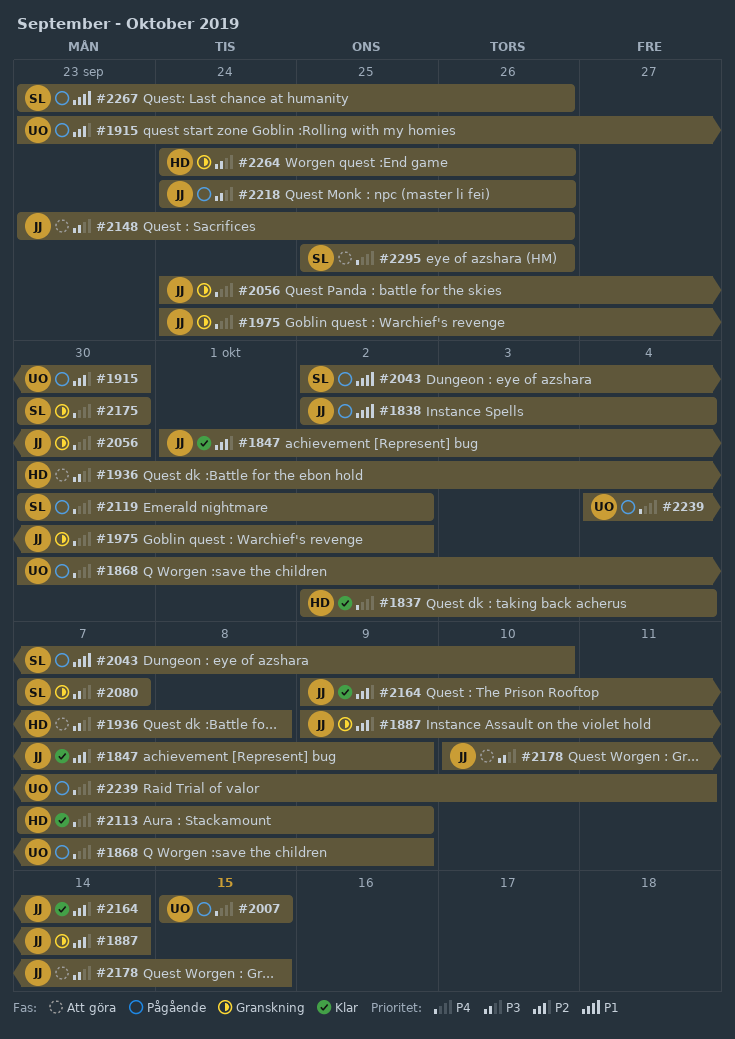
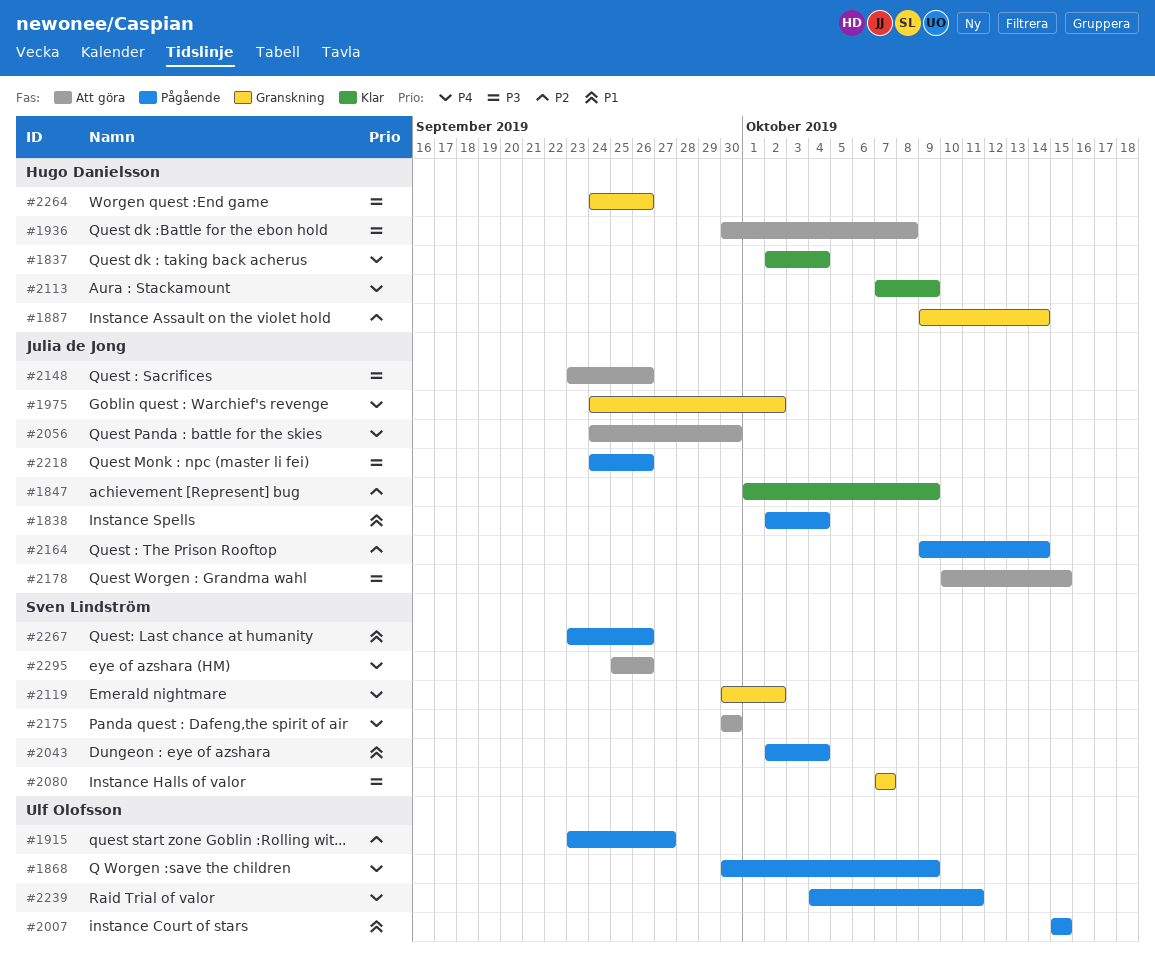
#1887, owner: Julia de Jong -> Hugo Danielsson
#1915, due: Sep 30 -> Sep 27
#2007, priority: P4 -> P1
#2043, due: Oct 10 -> Oct 4
#2056, status: Granskning -> Att göra
#2119, status: Pågående -> Granskning
#2164, status: Klar -> Pågående
#2175, status: Granskning -> Att göra

